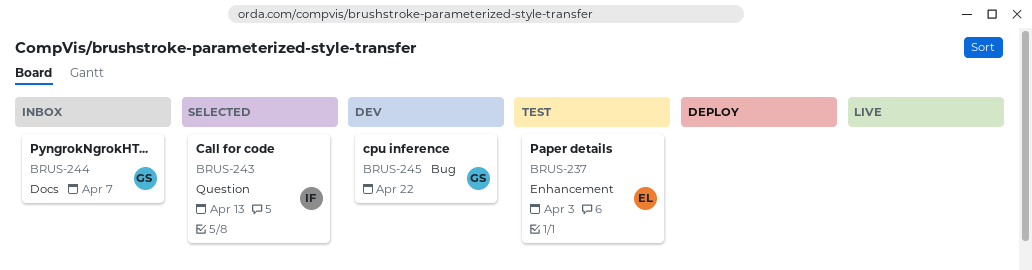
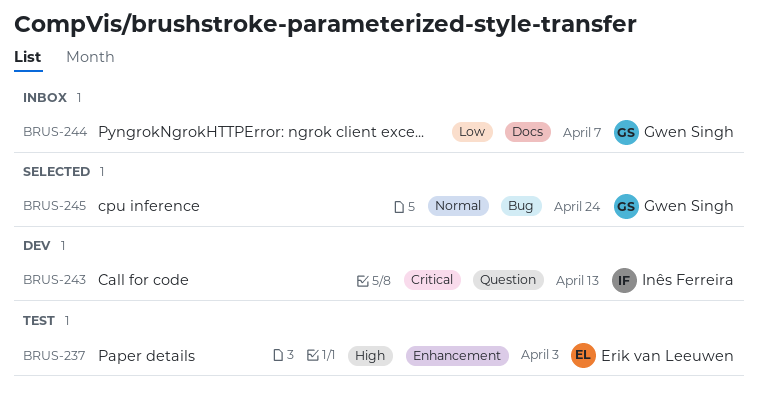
BRUS-243, status: Selected -> Dev
BRUS-245, status: Dev -> Selected
BRUS-245, due: Apr 22 -> Apr 24

